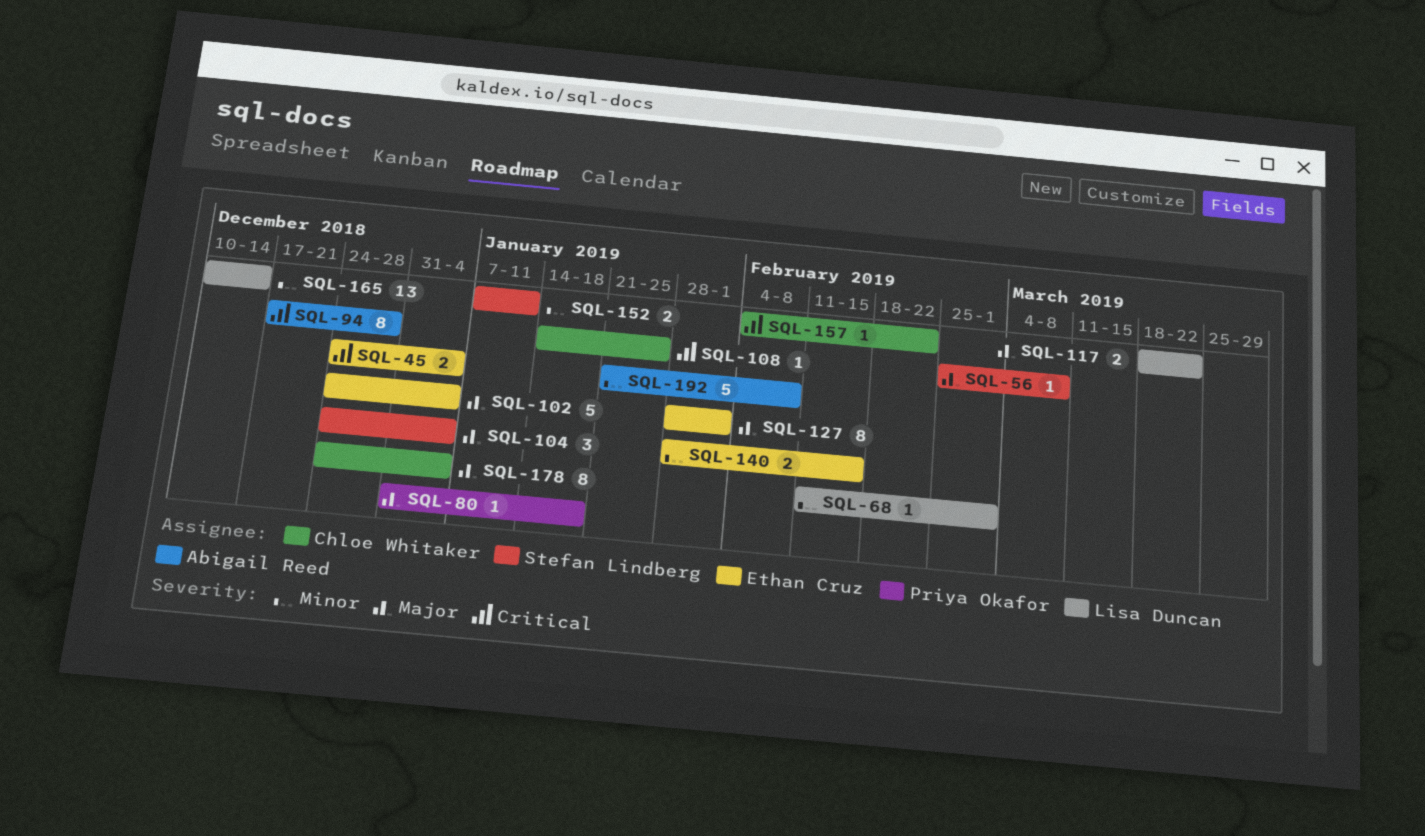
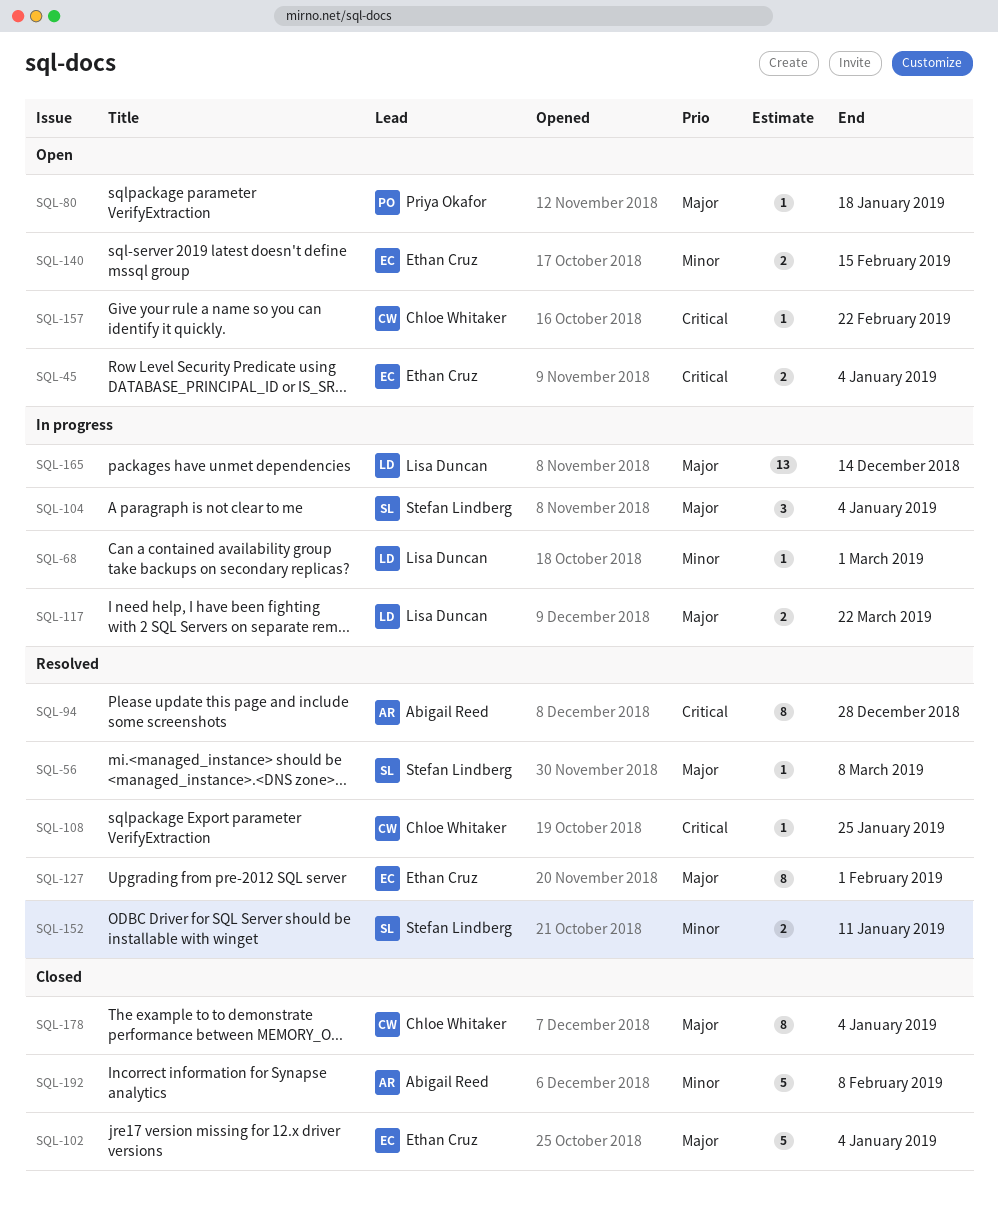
SQL-165, priority: Minor -> Major

